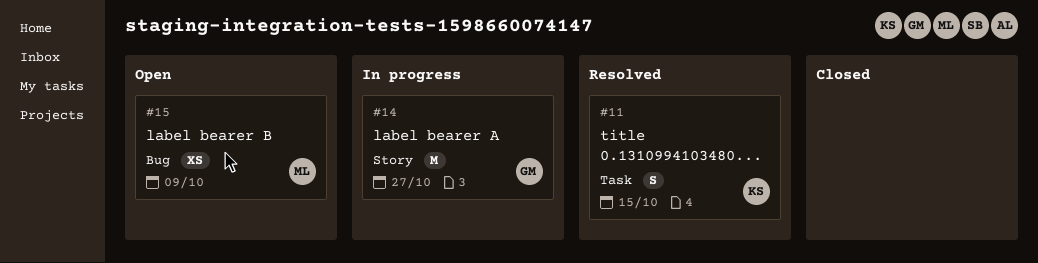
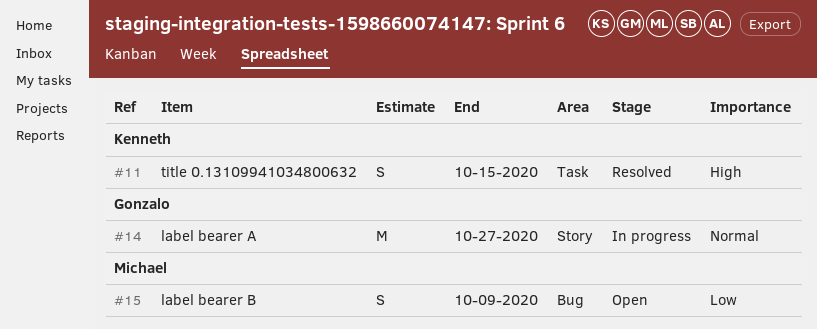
#15, estimate: XS -> S

